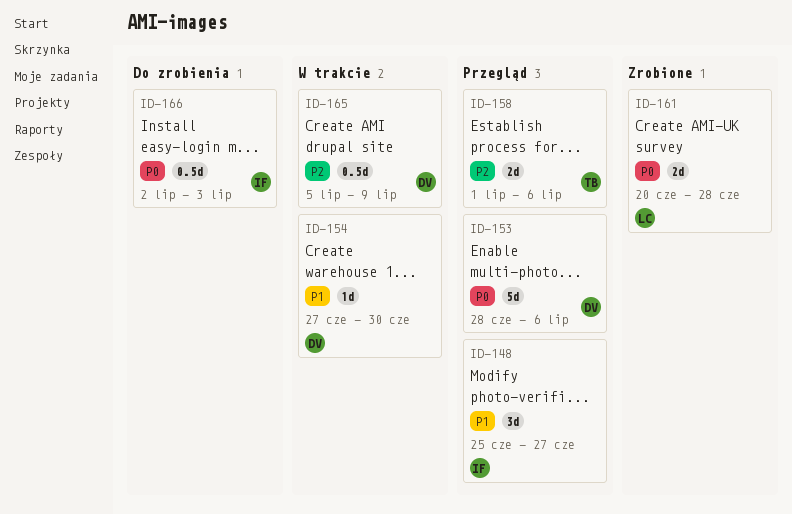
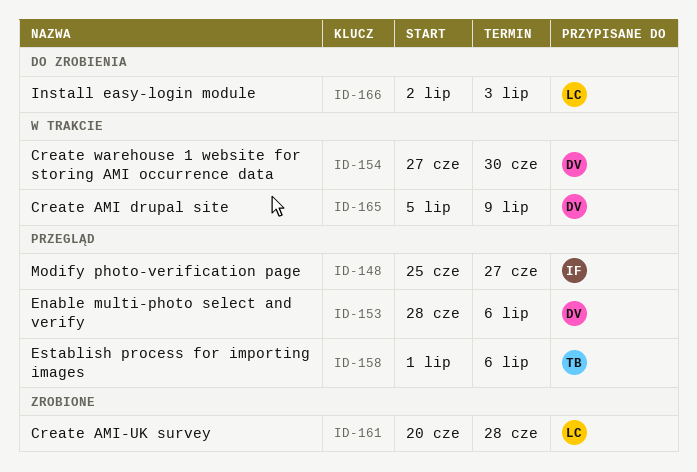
ID-166, owner: IF -> LC

